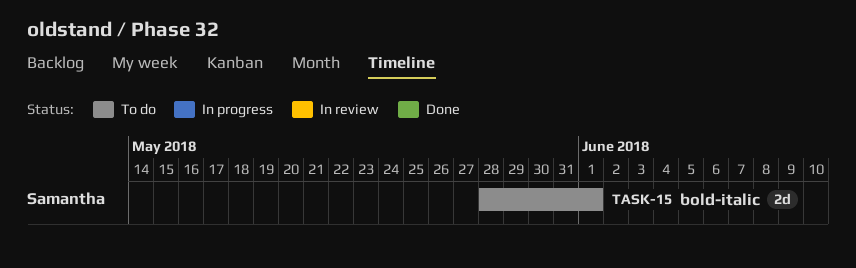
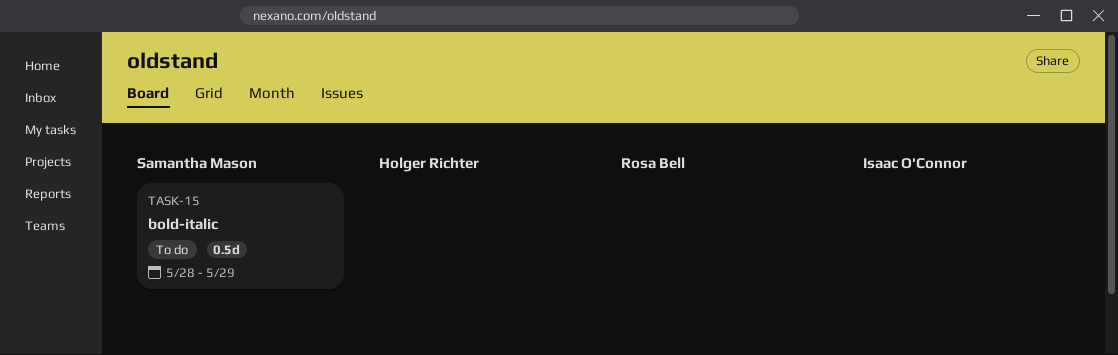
TASK-15, estimate: 2d -> 0.5d
TASK-15, due: Jun 1 -> May 29

